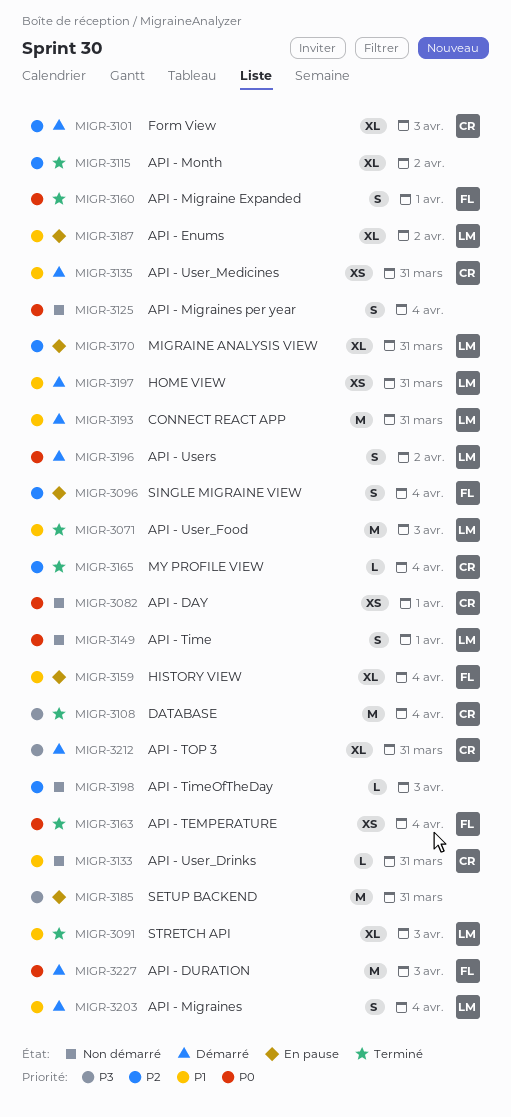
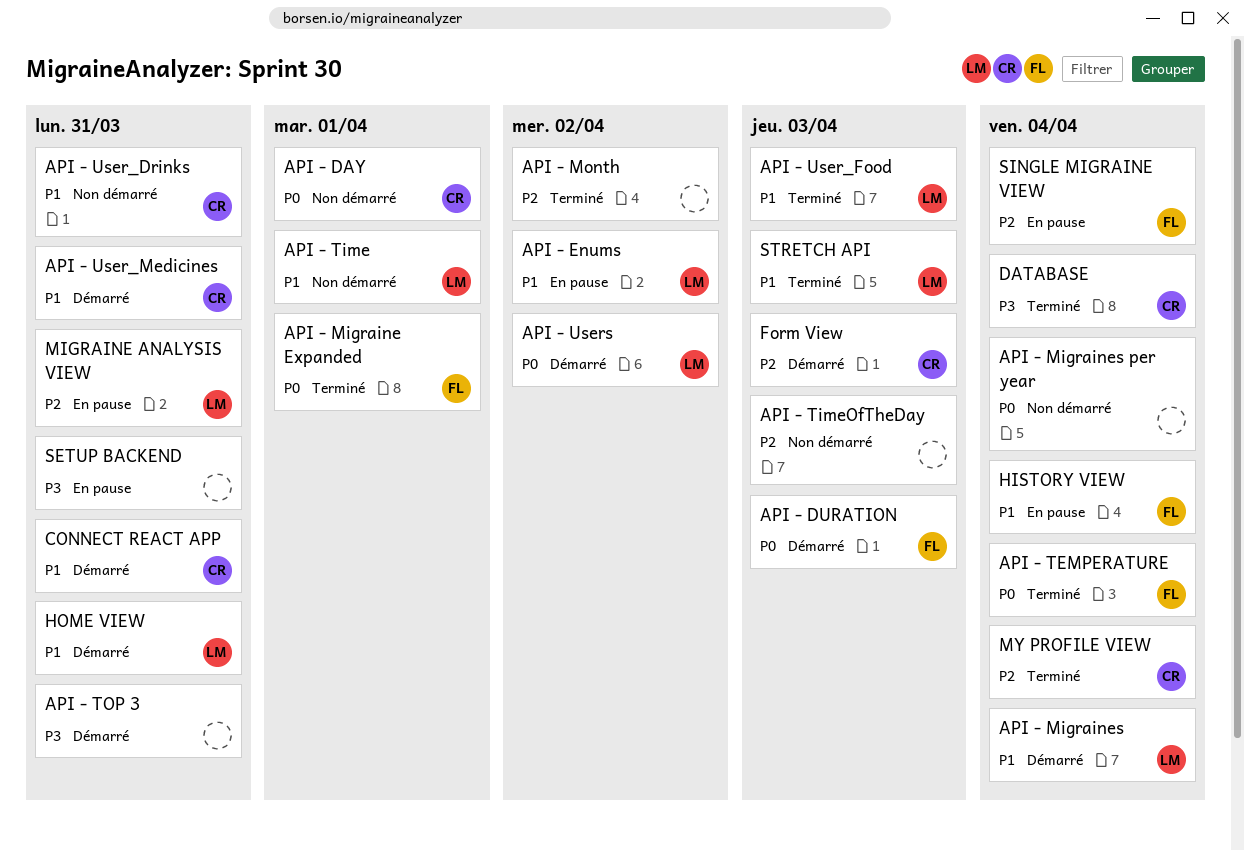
API - Time, priority: P0 -> P1
API - TOP 3, owner: CR -> none
CONNECT REACT APP, owner: LM -> CR

